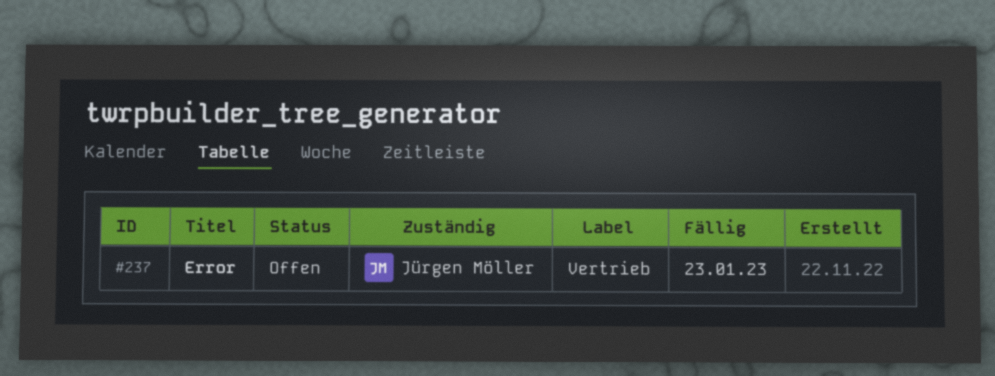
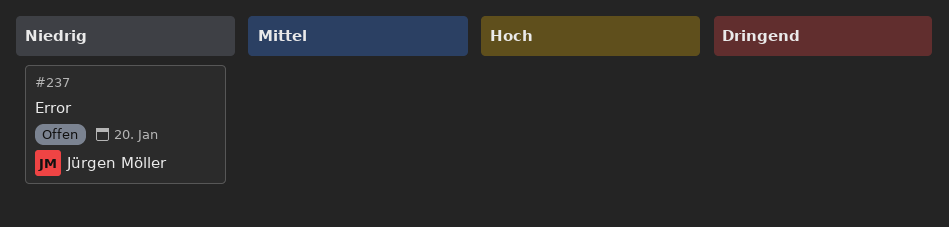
#237, due: Jan 23 -> Jan 20

